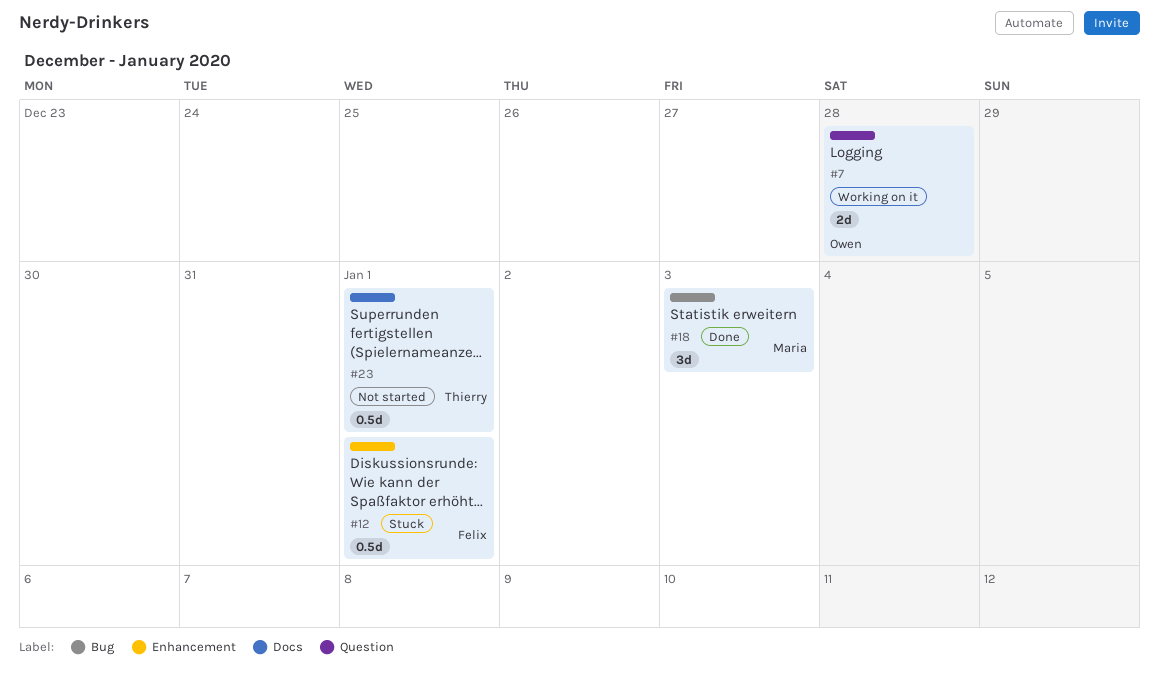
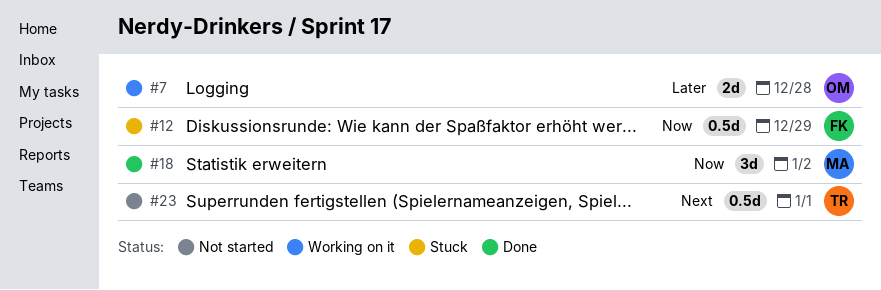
#12, due: Jan 1 -> Dec 29
#18, due: Jan 3 -> Jan 2

